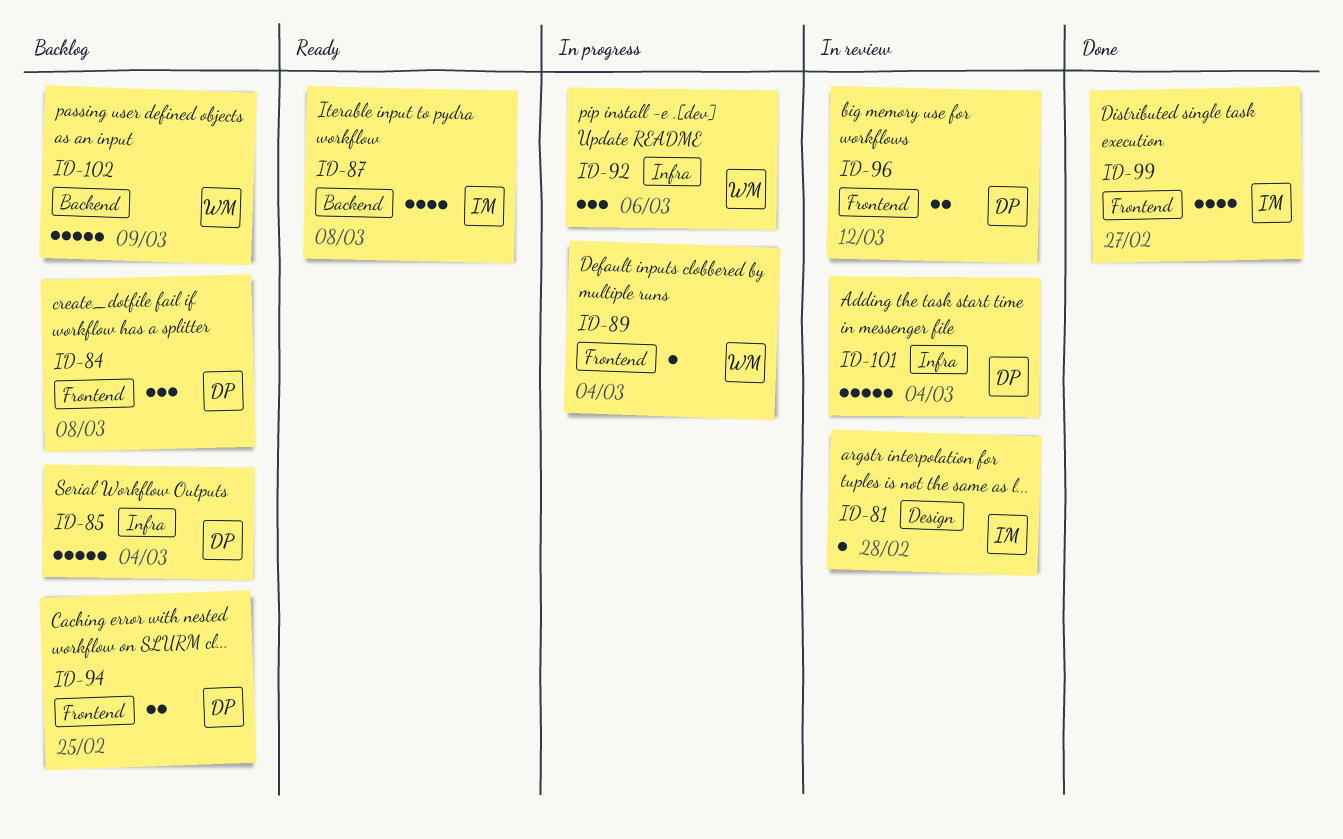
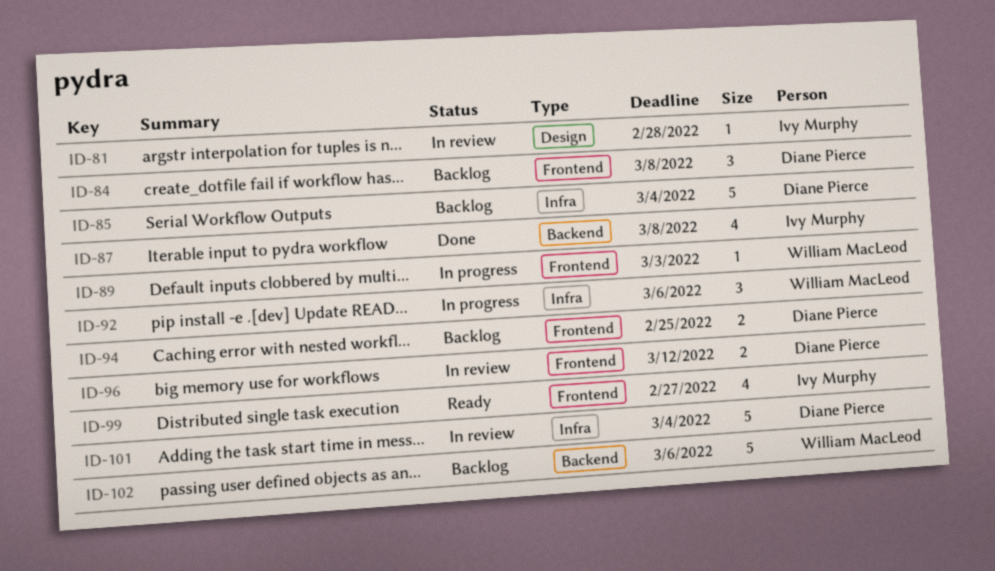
ID-87, status: Ready -> Done
ID-89, due: Mar 4 -> Mar 3
ID-99, status: Done -> Ready
ID-102, due: Mar 9 -> Mar 6

